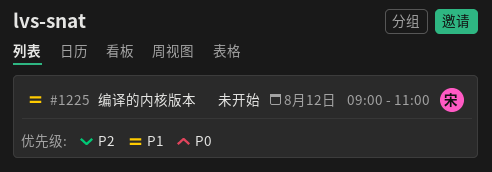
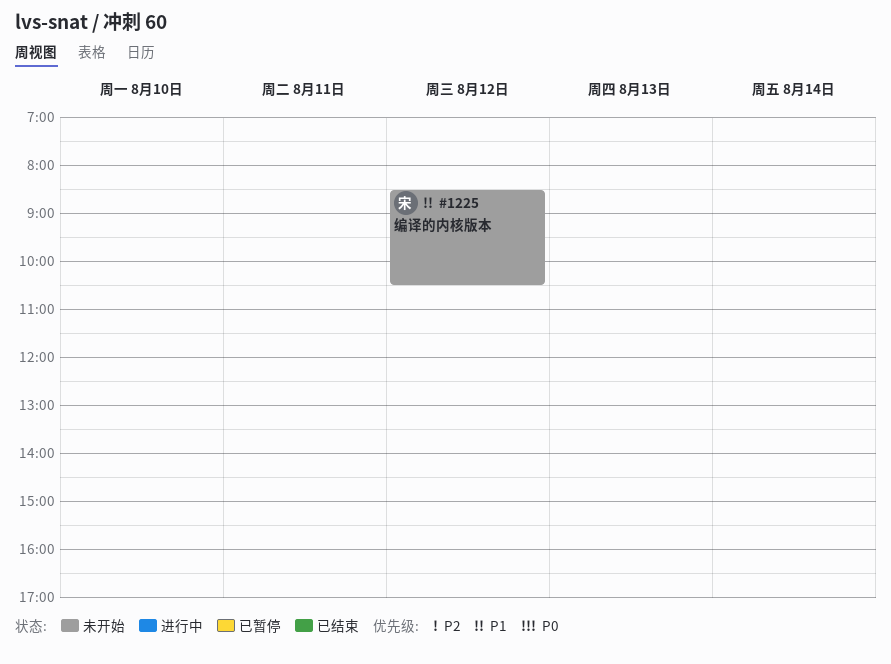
#1225, begins: 09:00 -> 08:30
#1225, ends: 11:00 -> 10:30

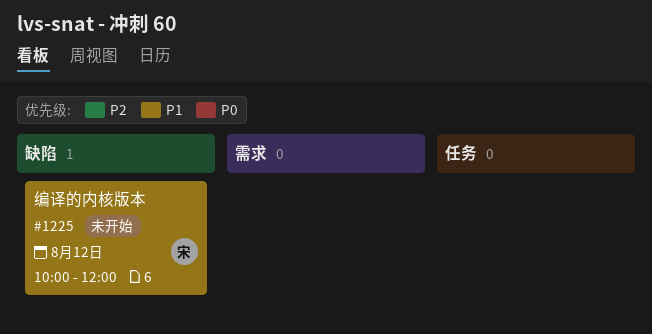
#1225, begins: 08:30 -> 10:00
#1225, ends: 10:30 -> 12:00

